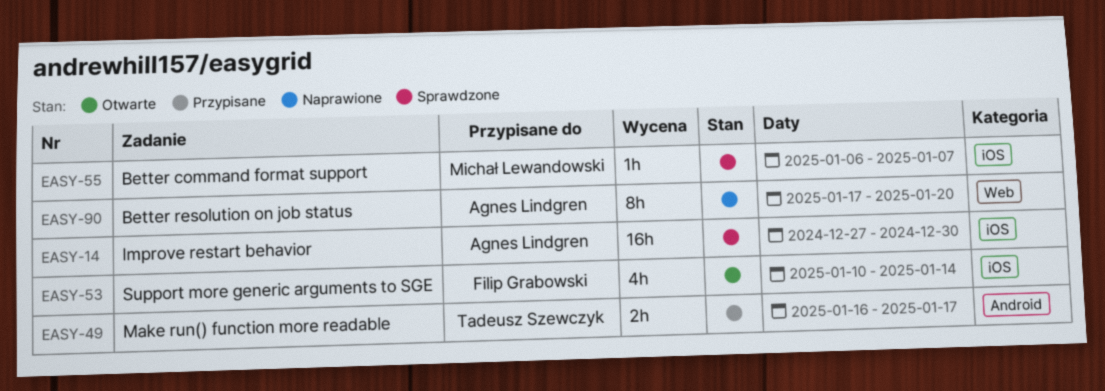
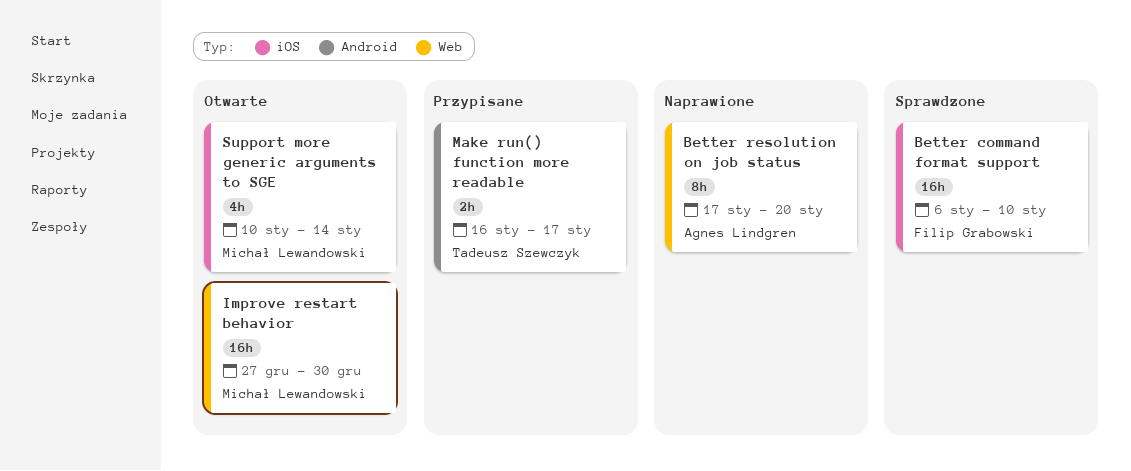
Better command format support, owner: Michał Lewandowski -> Filip Grabowski
Better command format support, estimate: 1h -> 16h
Better command format support, due: Jan 7 -> Jan 10
Improve restart behavior, status: Sprawdzone -> Otwarte
Improve restart behavior, owner: Agnes Lindgren -> Michał Lewandowski
Improve restart behavior, label: iOS -> Web
Support more generic arguments to SGE, owner: Filip Grabowski -> Michał Lewandowski

